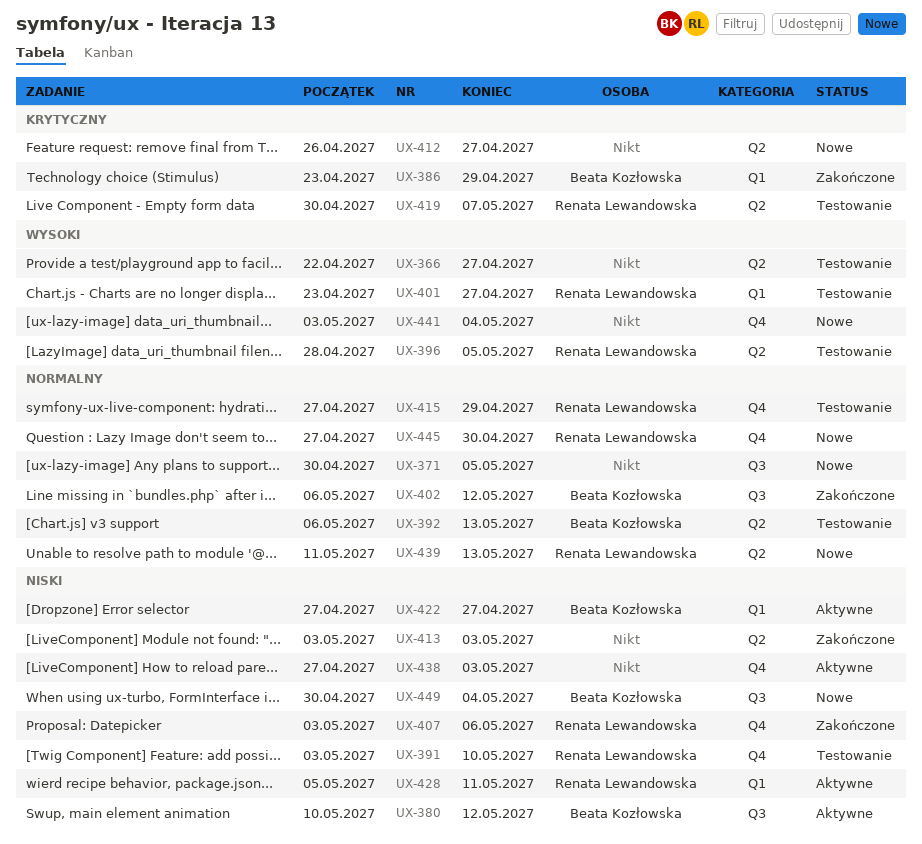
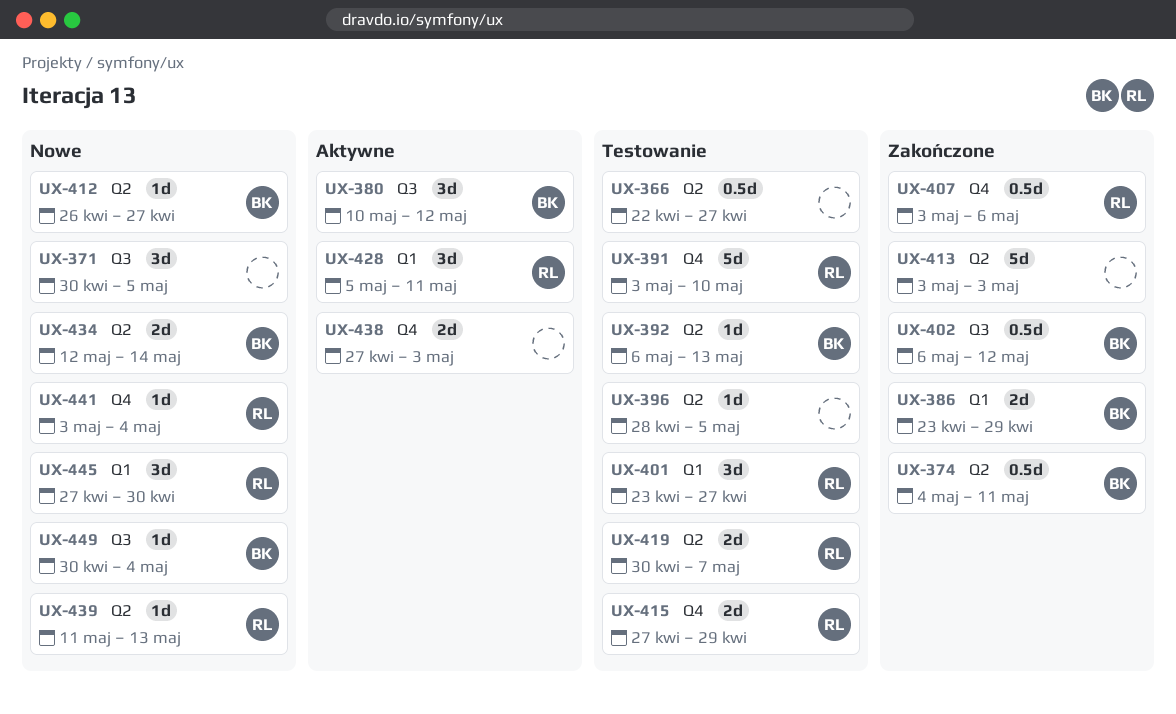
UX-374: none -> present
UX-396, owner: Renata Lewandowska -> none
UX-412, owner: none -> Beata Kozłowska
UX-422: present -> none
UX-434: none -> present
UX-441, owner: none -> Renata Lewandowska
UX-445, label: Q4 -> Q1

